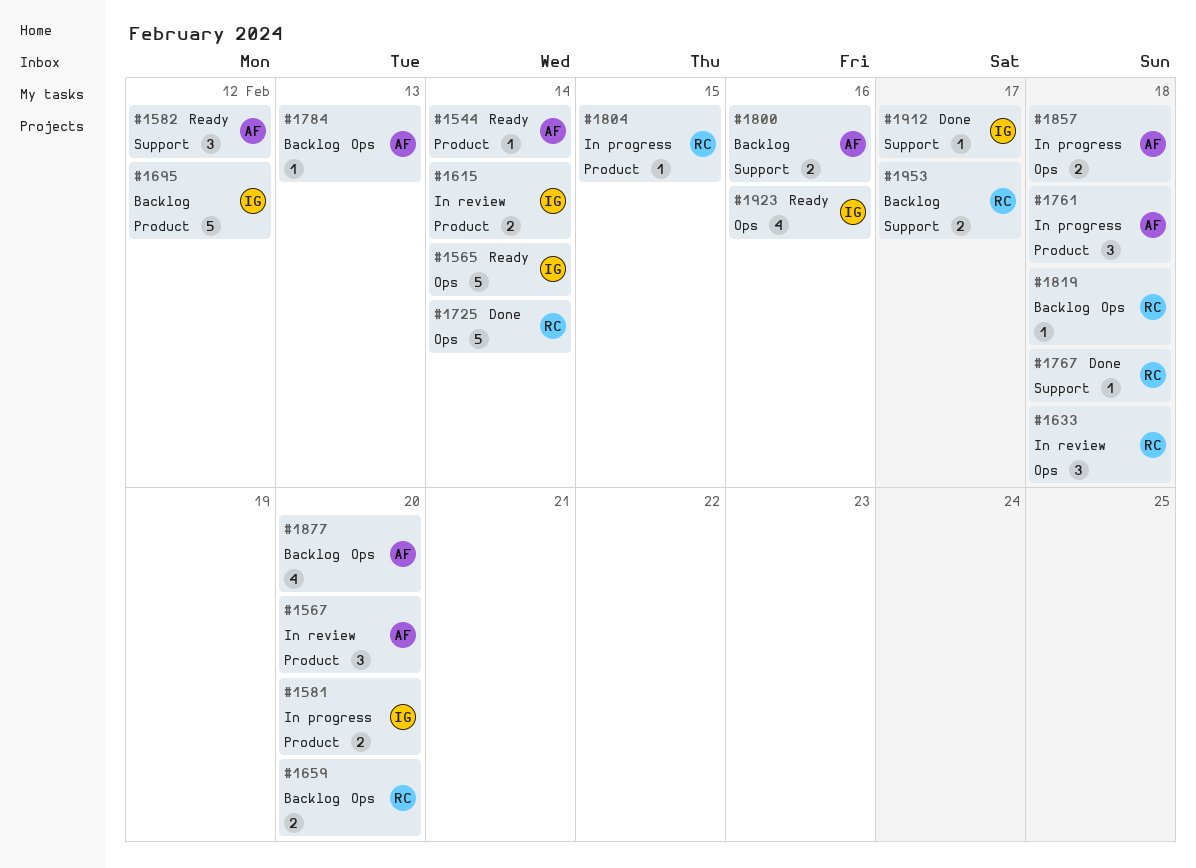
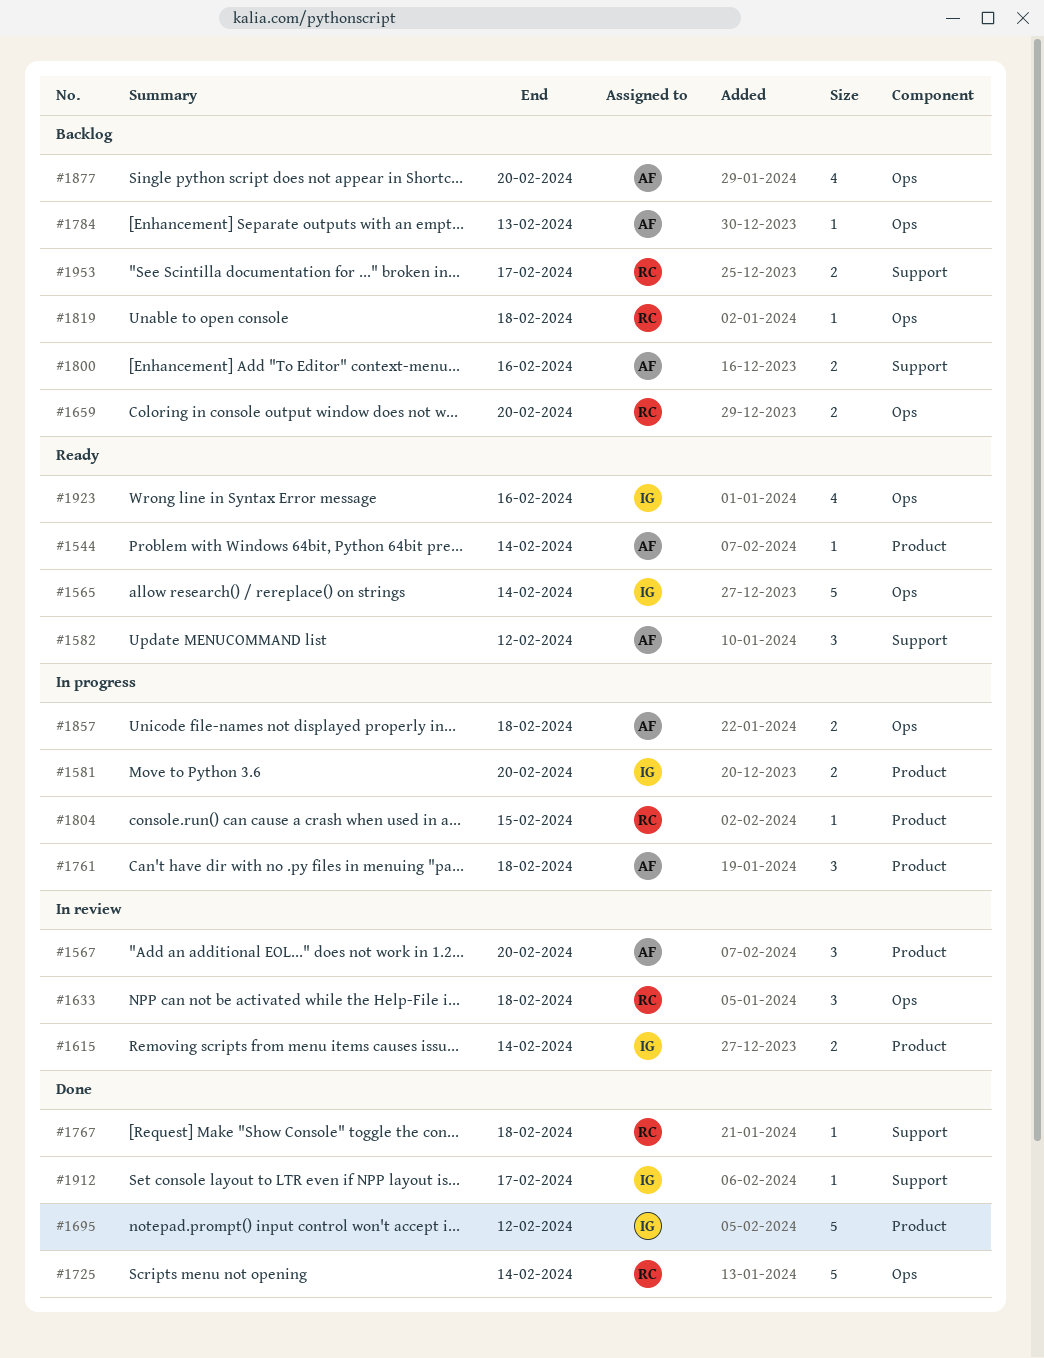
#1695, status: Backlog -> Done

